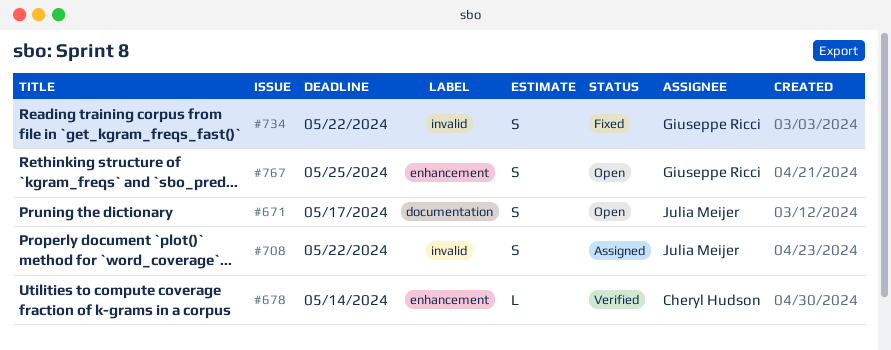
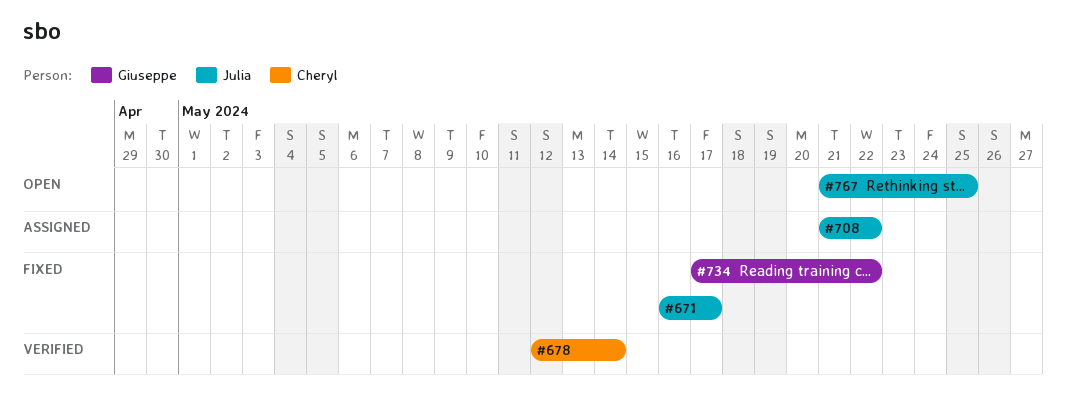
#671, status: Open -> Fixed
#767, owner: Giuseppe Ricci -> Julia Meijer

